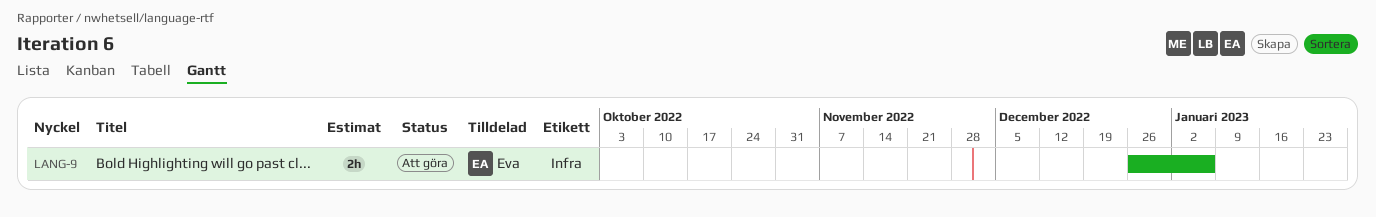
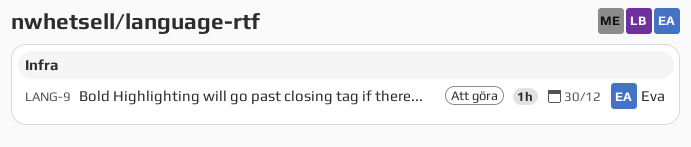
LANG-9, estimate: 2h -> 1h
LANG-9, due: Jan 6 -> Dec 30

